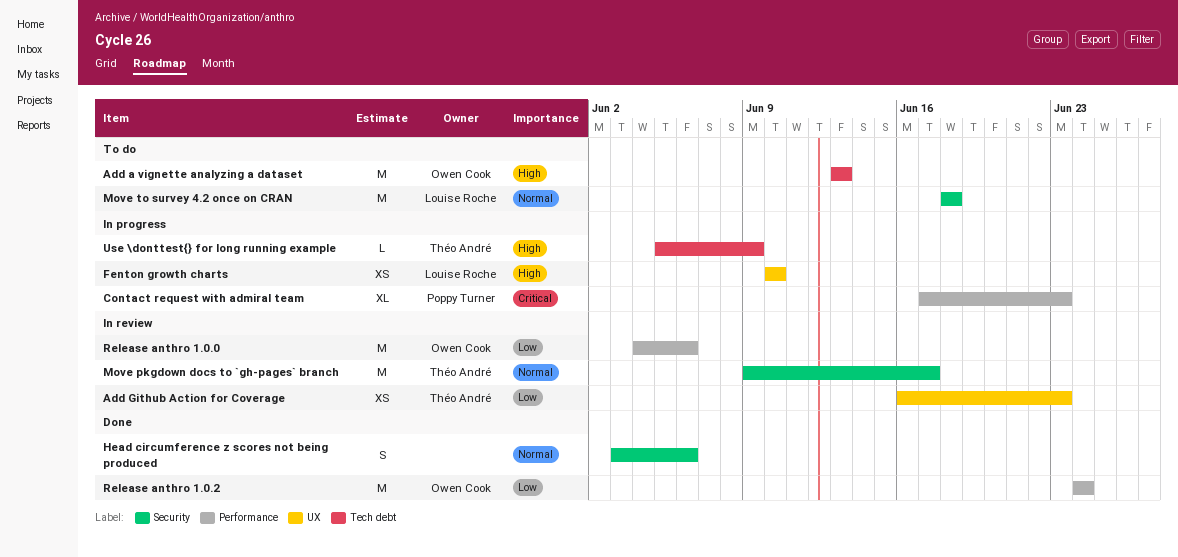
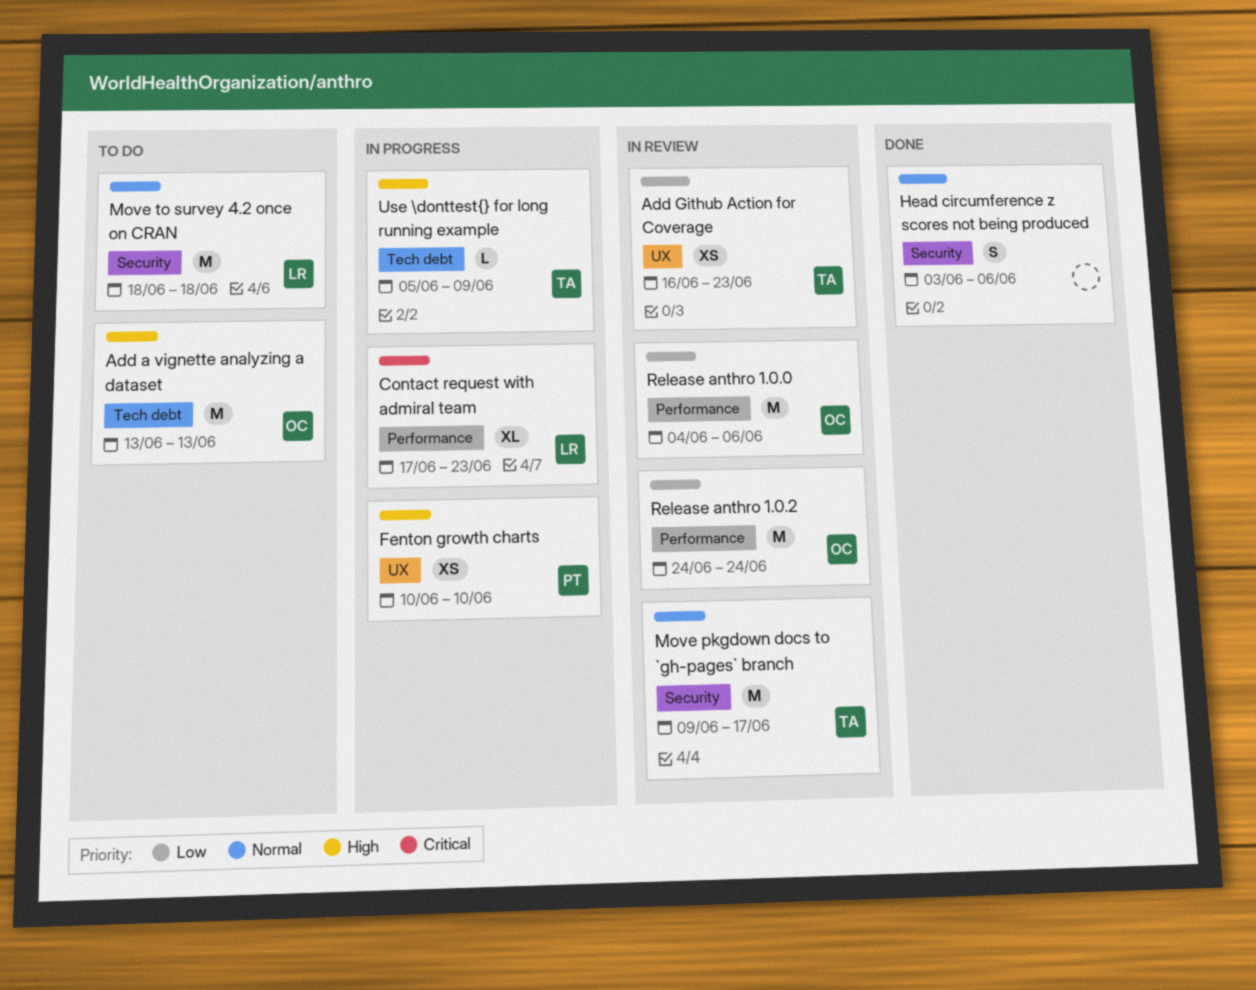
Contact request with admiral team, owner: Poppy Turner -> Louise Roche
Fenton growth charts, owner: Louise Roche -> Poppy Turner
Release anthro 1.0.2, status: Done -> In review

